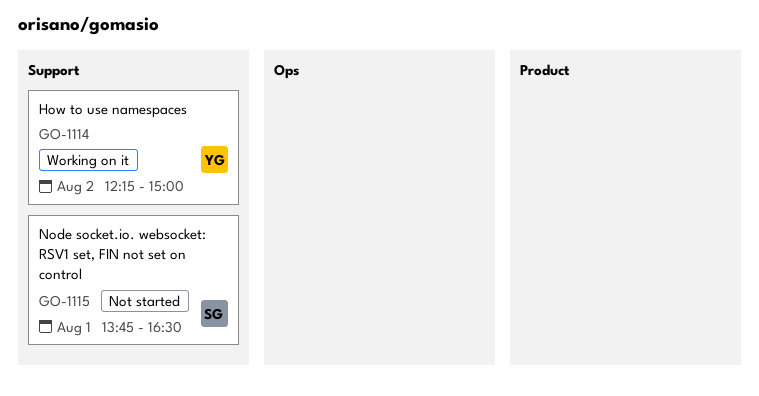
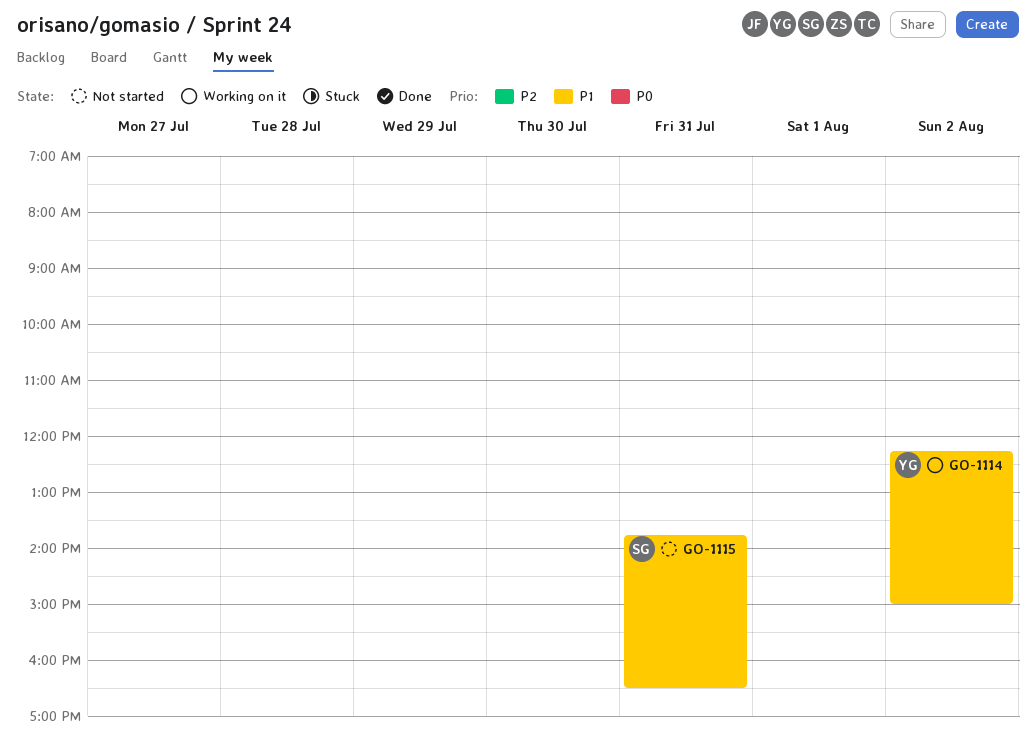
GO-1115, day: Aug 1 -> Jul 31

